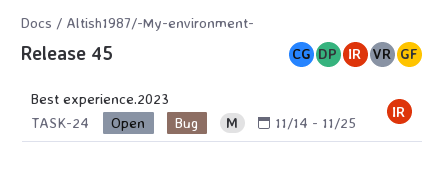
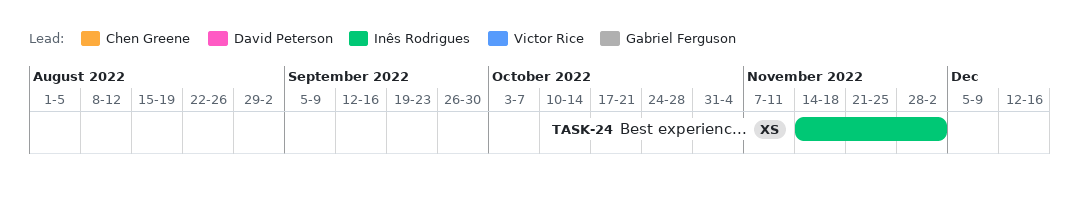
TASK-24, estimate: M -> XS
TASK-24, due: Nov 25 -> Dec 2

